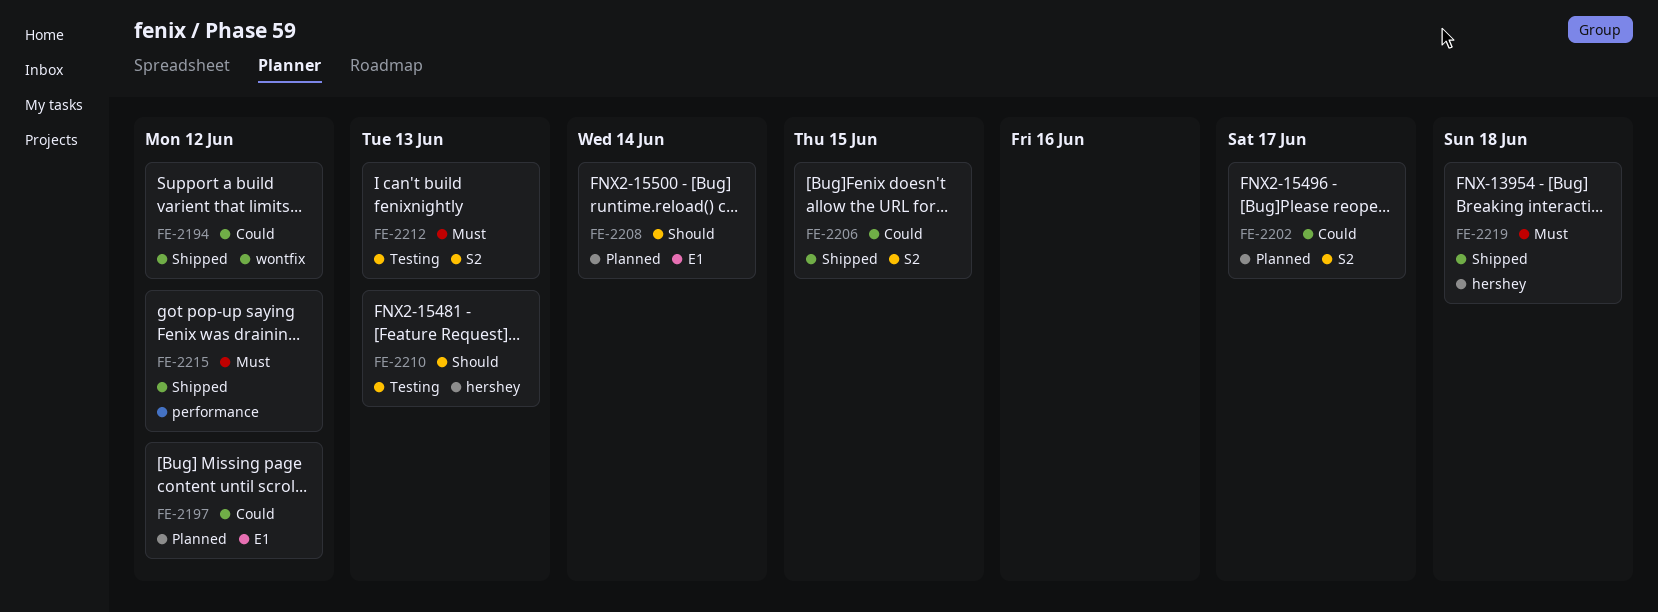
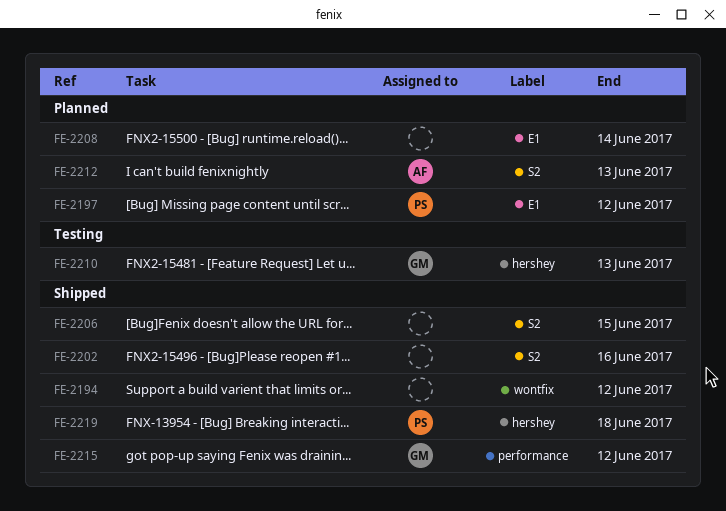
FE-2202, status: Planned -> Shipped
FE-2202, due: Jun 17 -> Jun 16
FE-2212, status: Testing -> Planned

